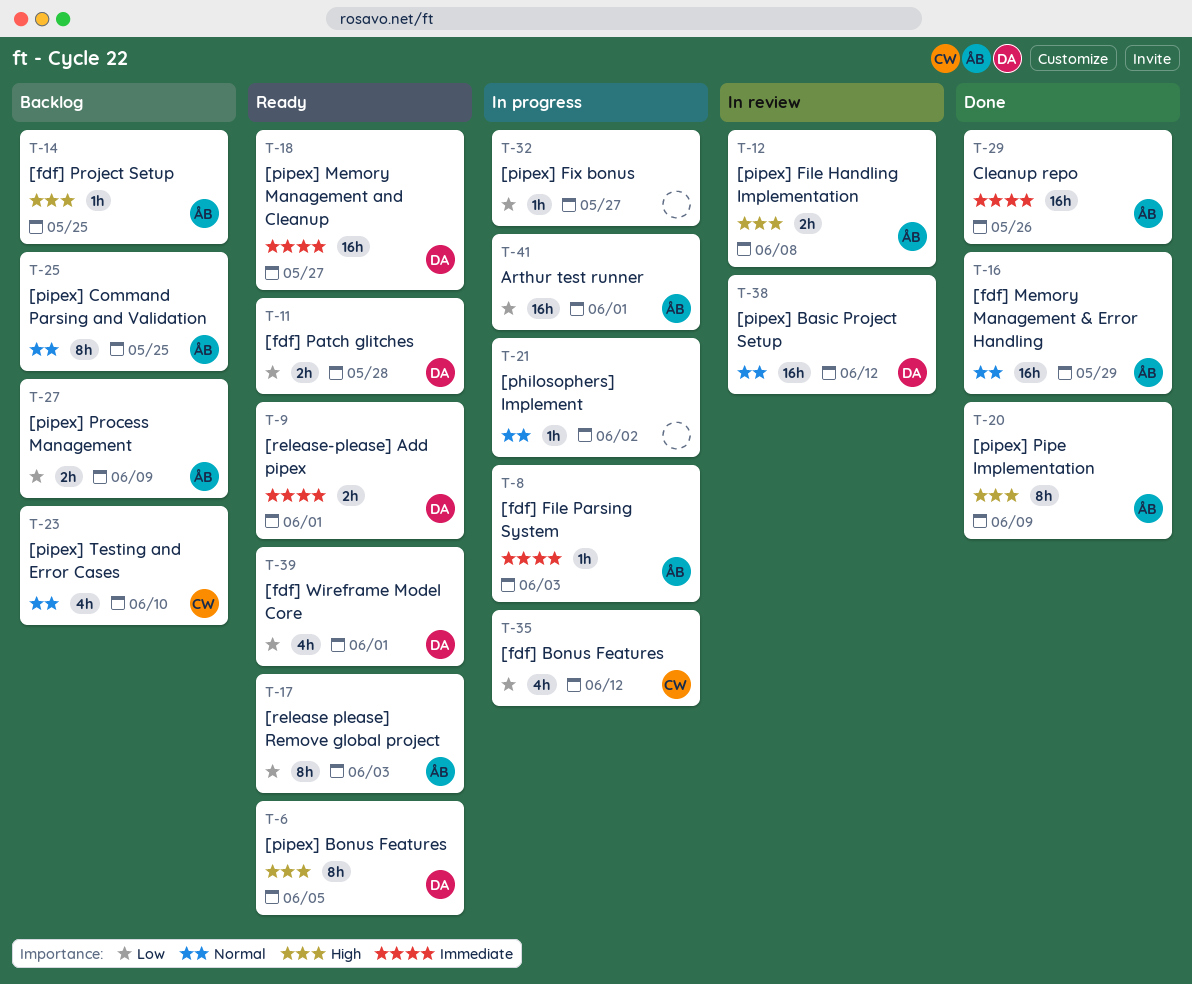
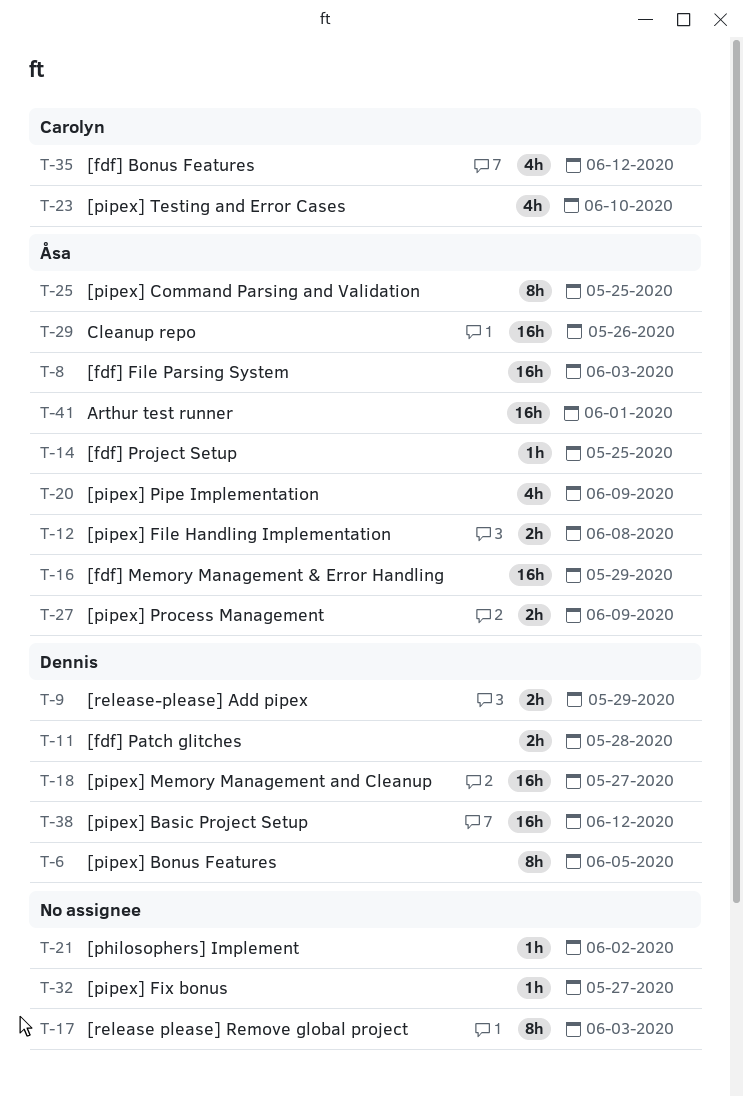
T-8, estimate: 1h -> 16h
T-9, due: Jun 1 -> May 29
T-17, owner: Åsa -> none
T-20, estimate: 8h -> 4h
T-39: present -> none

